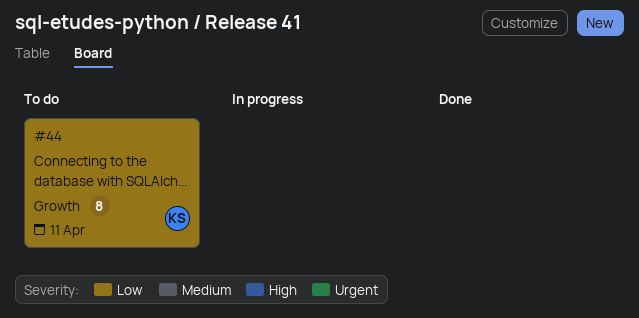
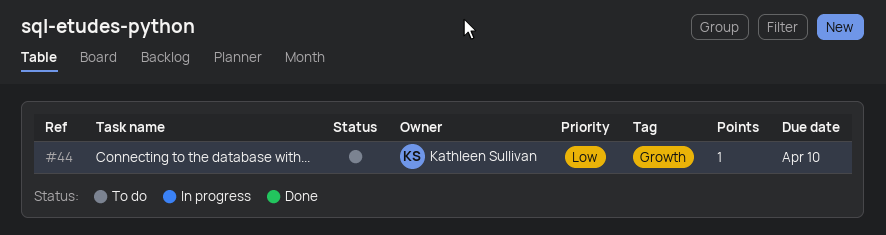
#44, estimate: 8 -> 1
#44, due: Apr 11 -> Apr 10

